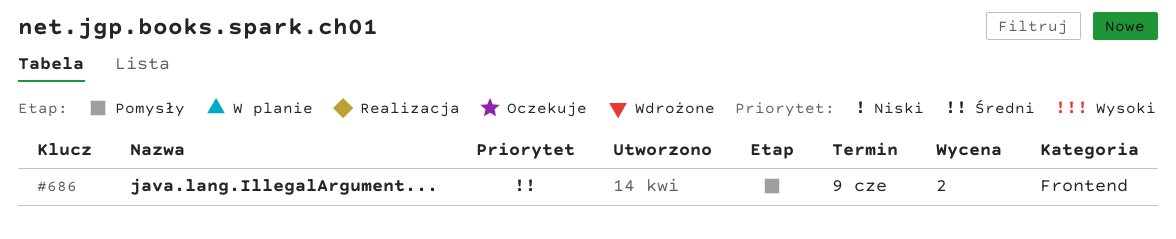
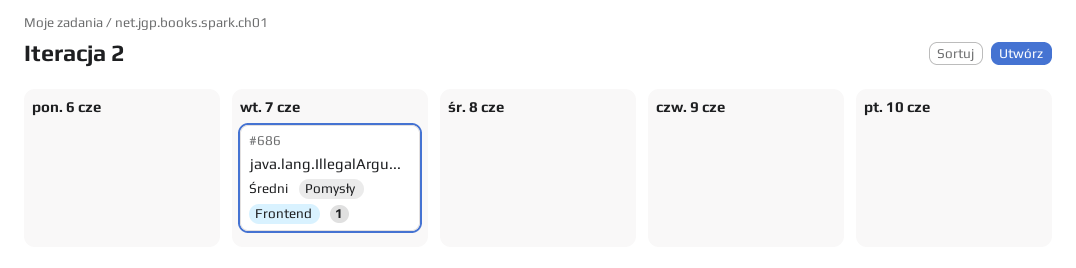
#686, estimate: 2 -> 1
#686, due: Jun 9 -> Jun 7

